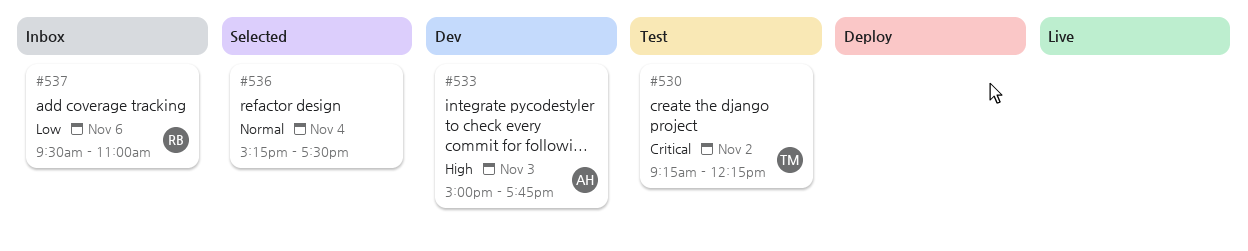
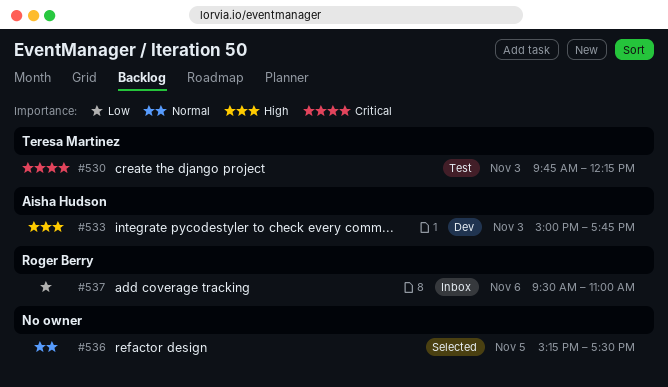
#530, day: Nov 2 -> Nov 3
#530, begins: 09:15 -> 09:45
#536, day: Nov 4 -> Nov 5

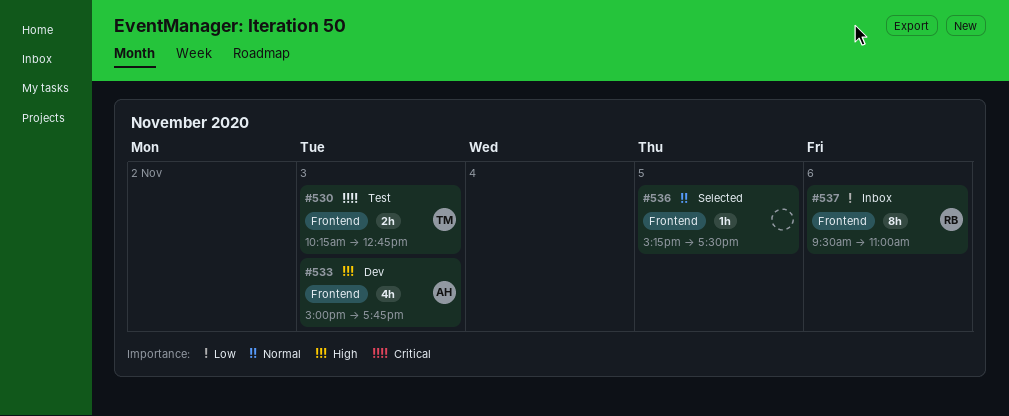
#530, begins: 09:45 -> 10:15
#530, ends: 12:15 -> 12:45

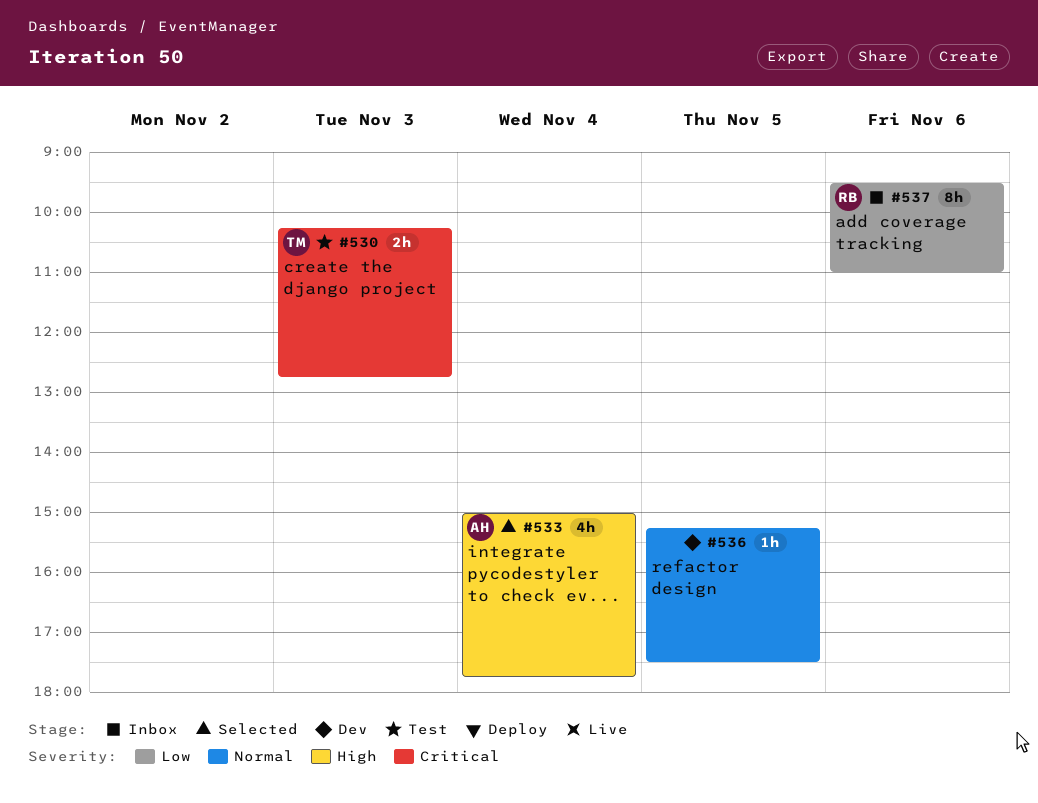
#533, status: Dev -> Selected
#533, day: Nov 3 -> Nov 4
#536, status: Selected -> Dev

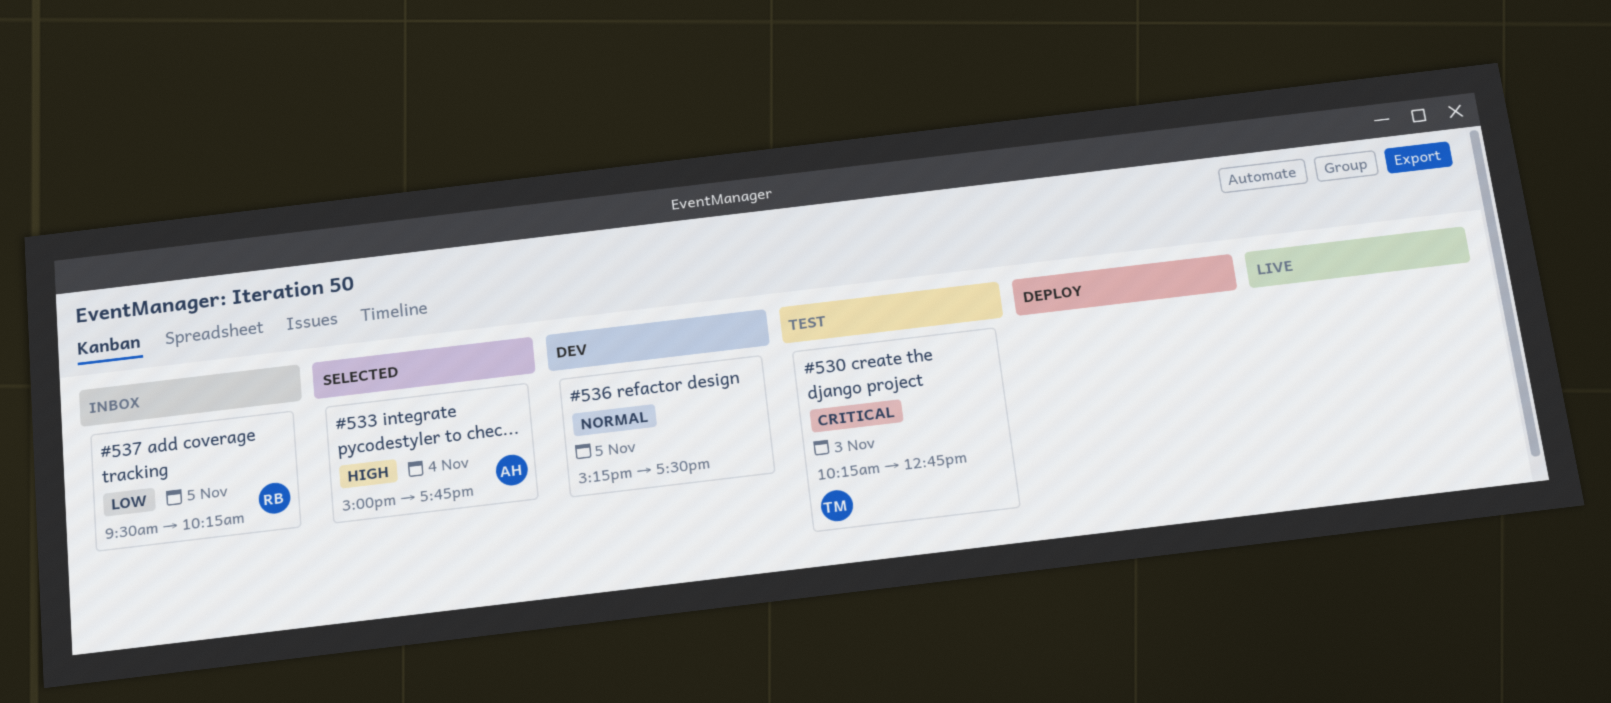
#537, day: Nov 6 -> Nov 5
#537, ends: 11:00 -> 10:15

